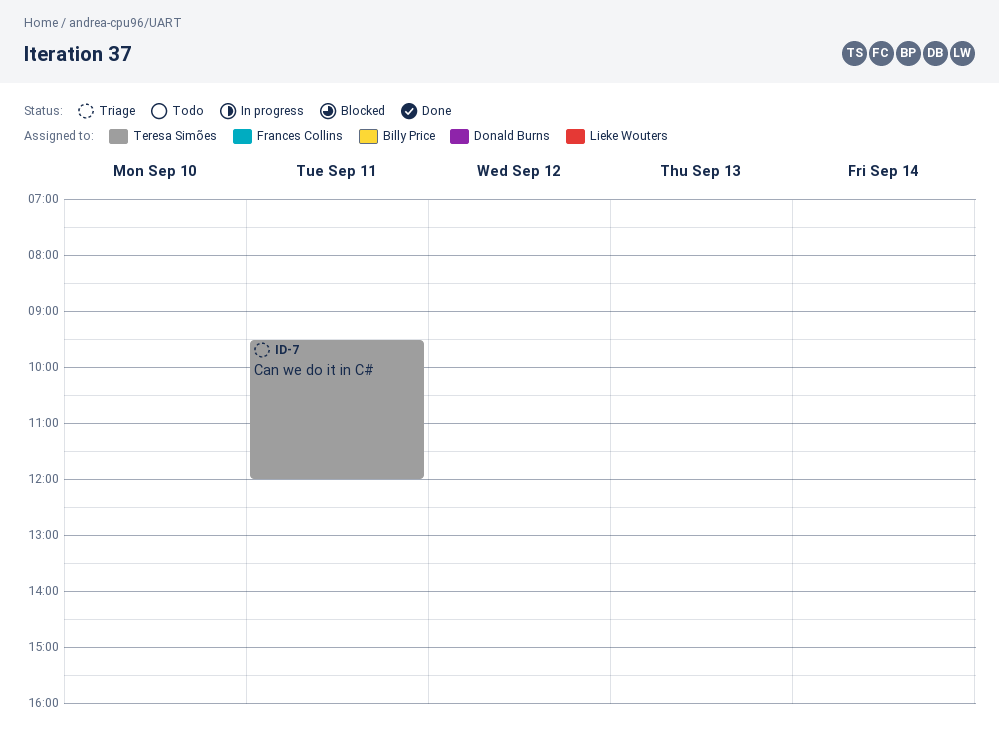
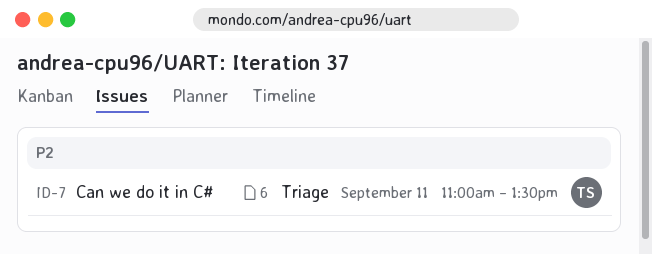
ID-7, begins: 09:30 -> 11:00
ID-7, ends: 12:00 -> 13:30

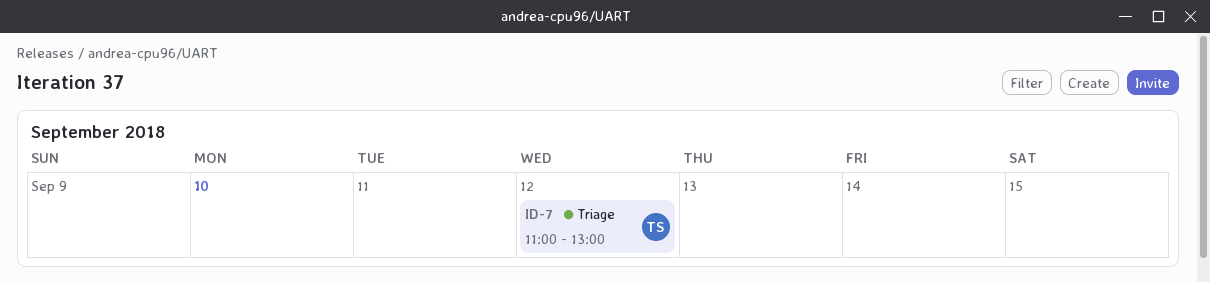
ID-7, day: Sep 11 -> Sep 12
ID-7, ends: 13:30 -> 13:00

